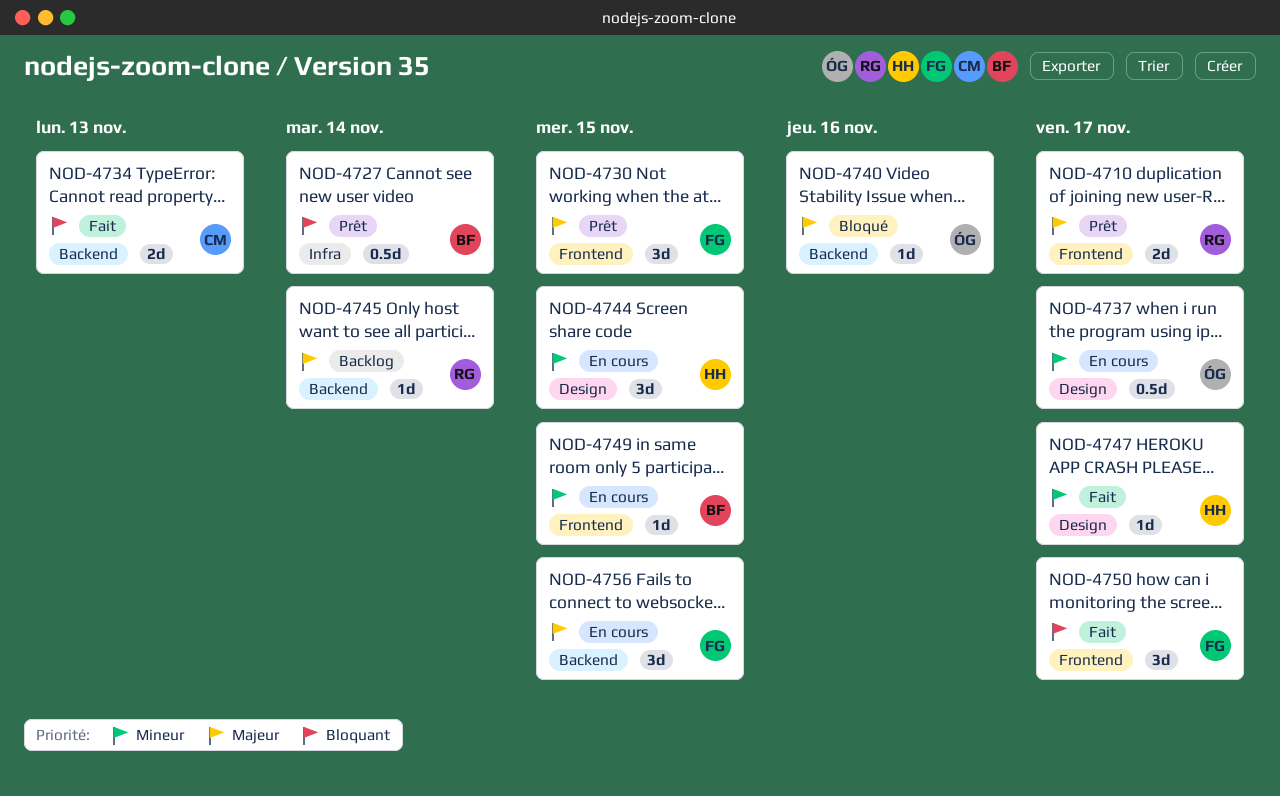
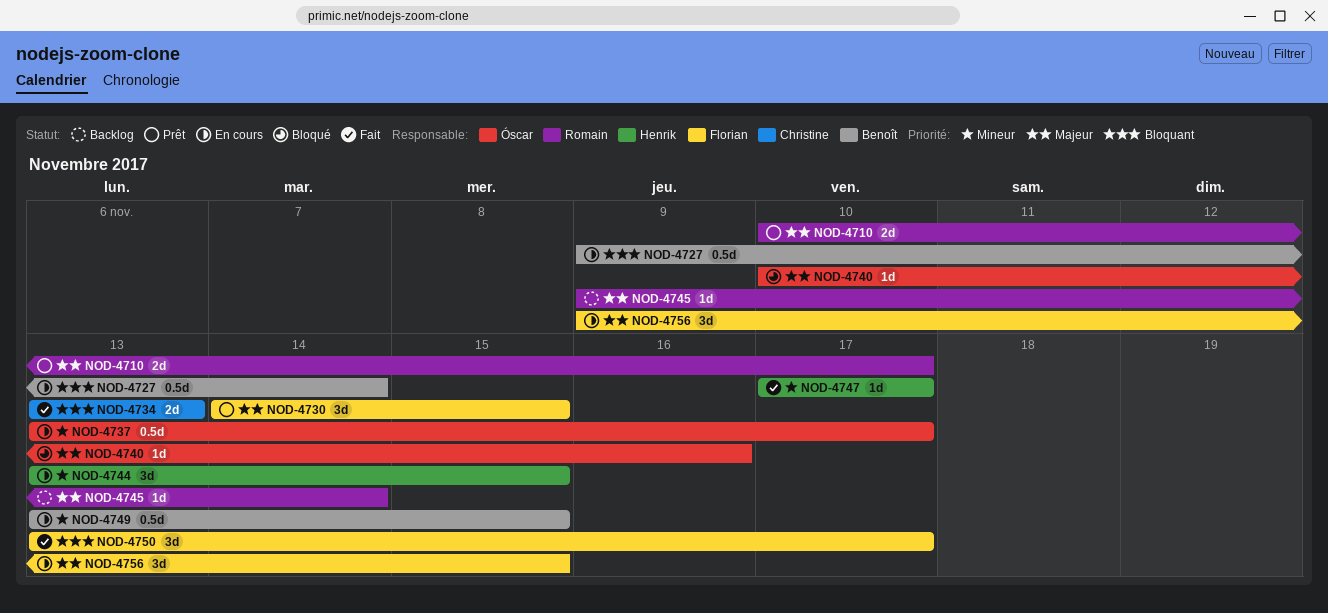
NOD-4727, status: Prêt -> En cours
NOD-4749, estimate: 1d -> 0.5d

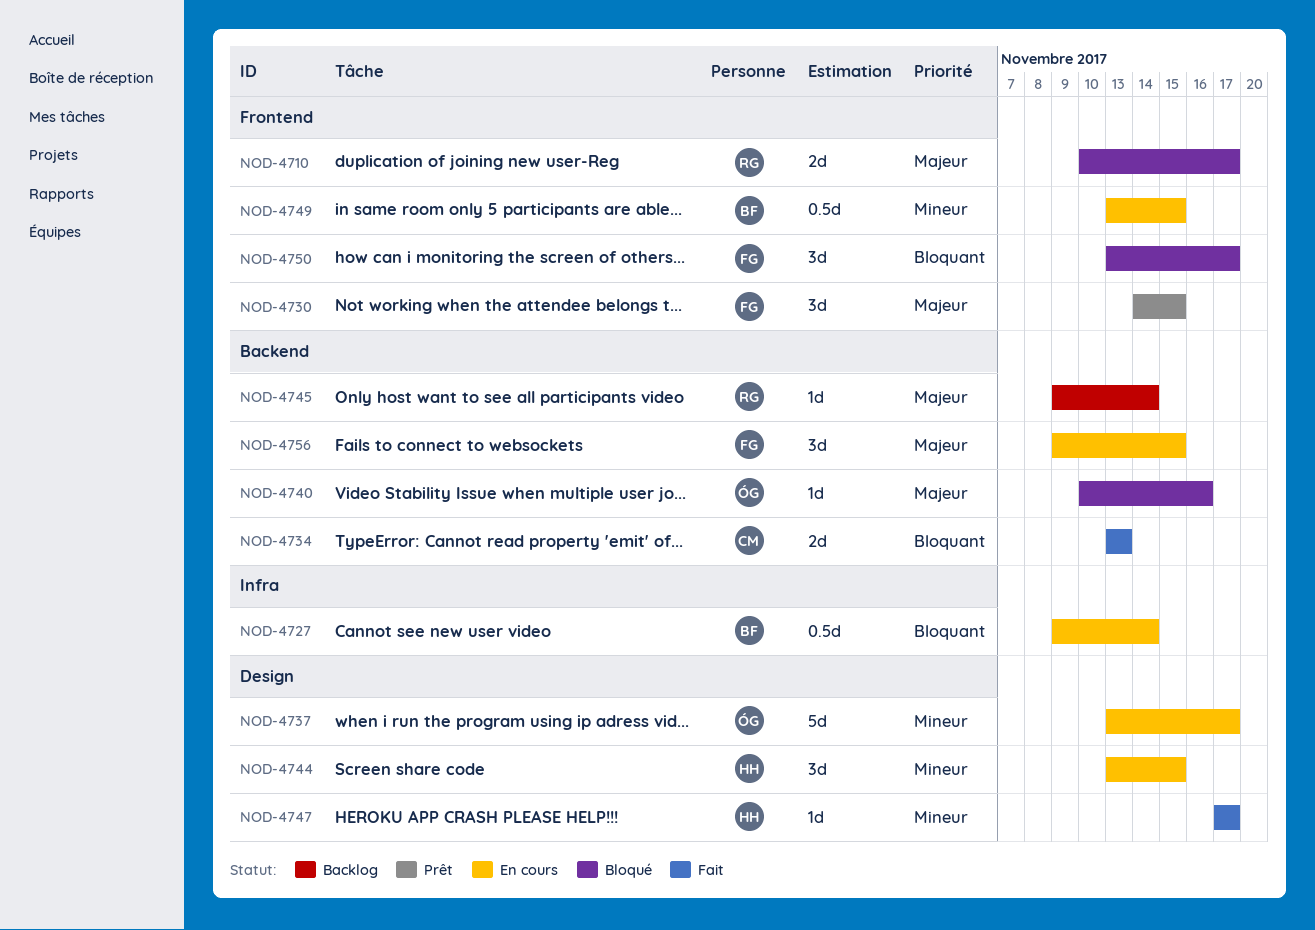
NOD-4710, status: Prêt -> Bloqué
NOD-4737, estimate: 0.5d -> 5d
NOD-4750, status: Fait -> Bloqué

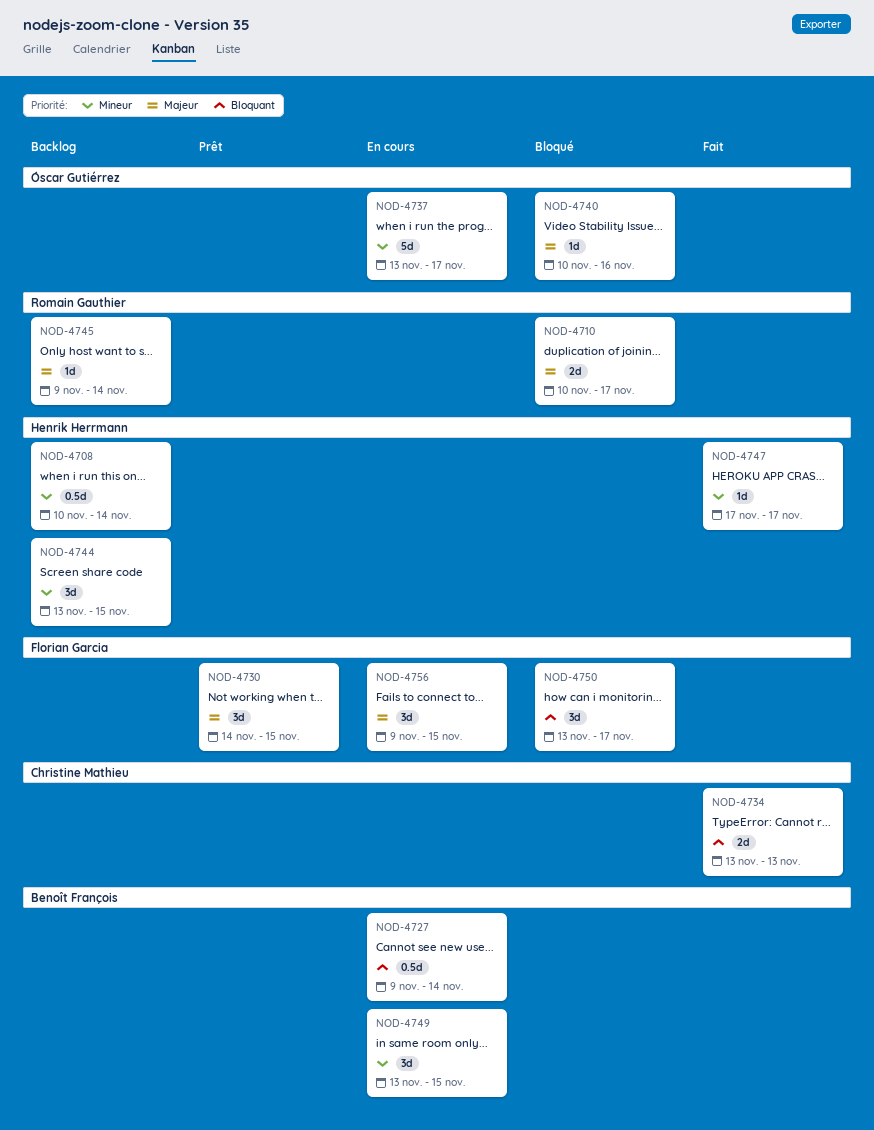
NOD-4708: none -> present
NOD-4744, status: En cours -> Backlog
NOD-4749, estimate: 0.5d -> 3d

